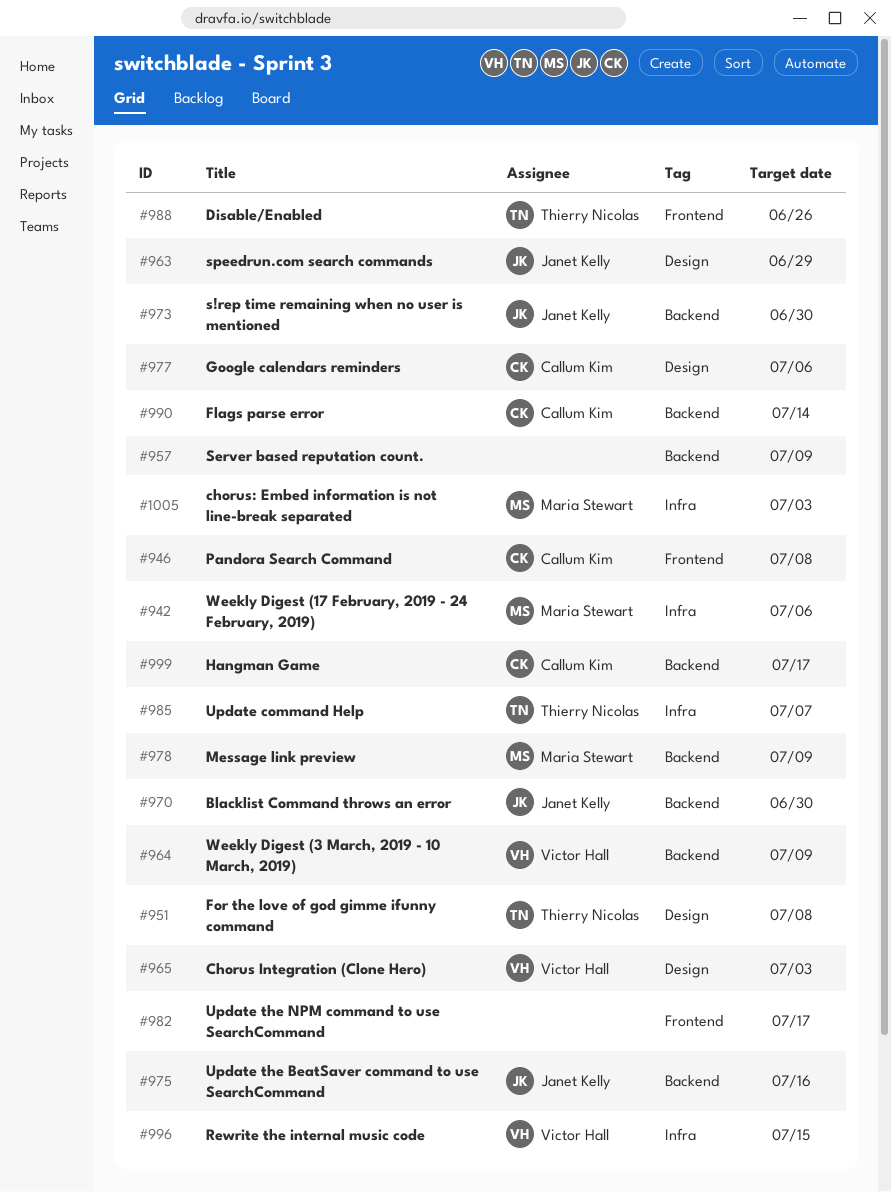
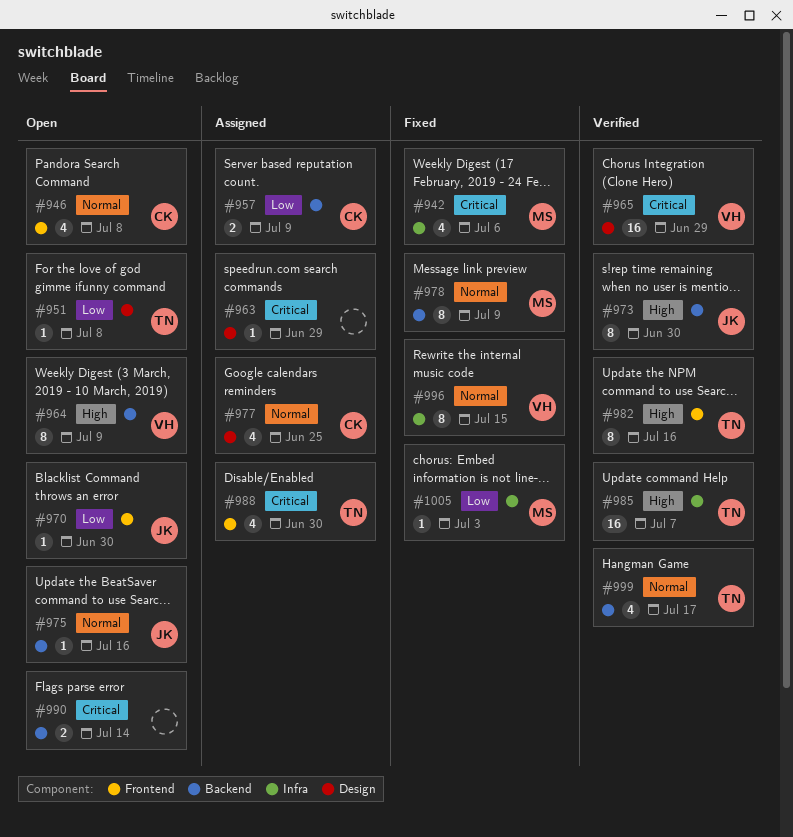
#957, owner: none -> Callum Kim
#963, owner: Janet Kelly -> none
#965, due: Jul 3 -> Jun 29
#970, label: Backend -> Frontend
#977, due: Jul 6 -> Jun 25
#982, owner: none -> Thierry Nicolas
#982, due: Jul 17 -> Jul 16
#988, due: Jun 26 -> Jun 30
#990, owner: Callum Kim -> none
#999, owner: Callum Kim -> Thierry Nicolas

